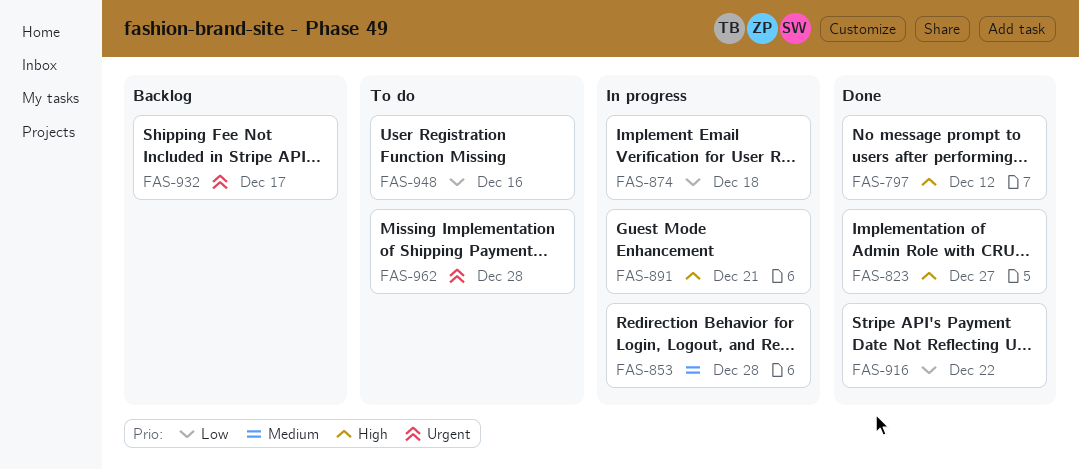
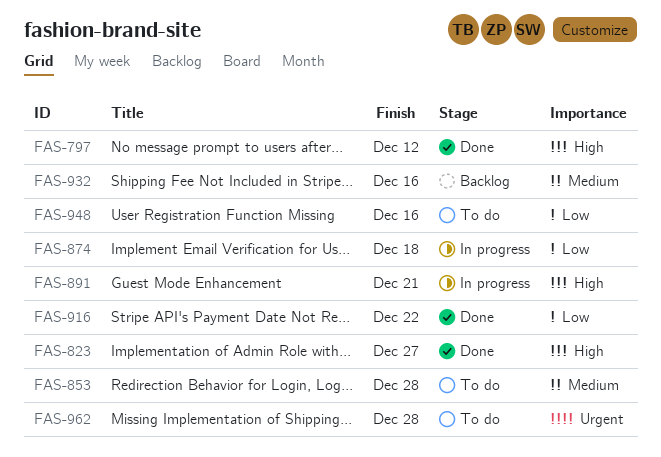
FAS-853, status: In progress -> To do
FAS-932, priority: Urgent -> Medium
FAS-932, due: Dec 17 -> Dec 16

